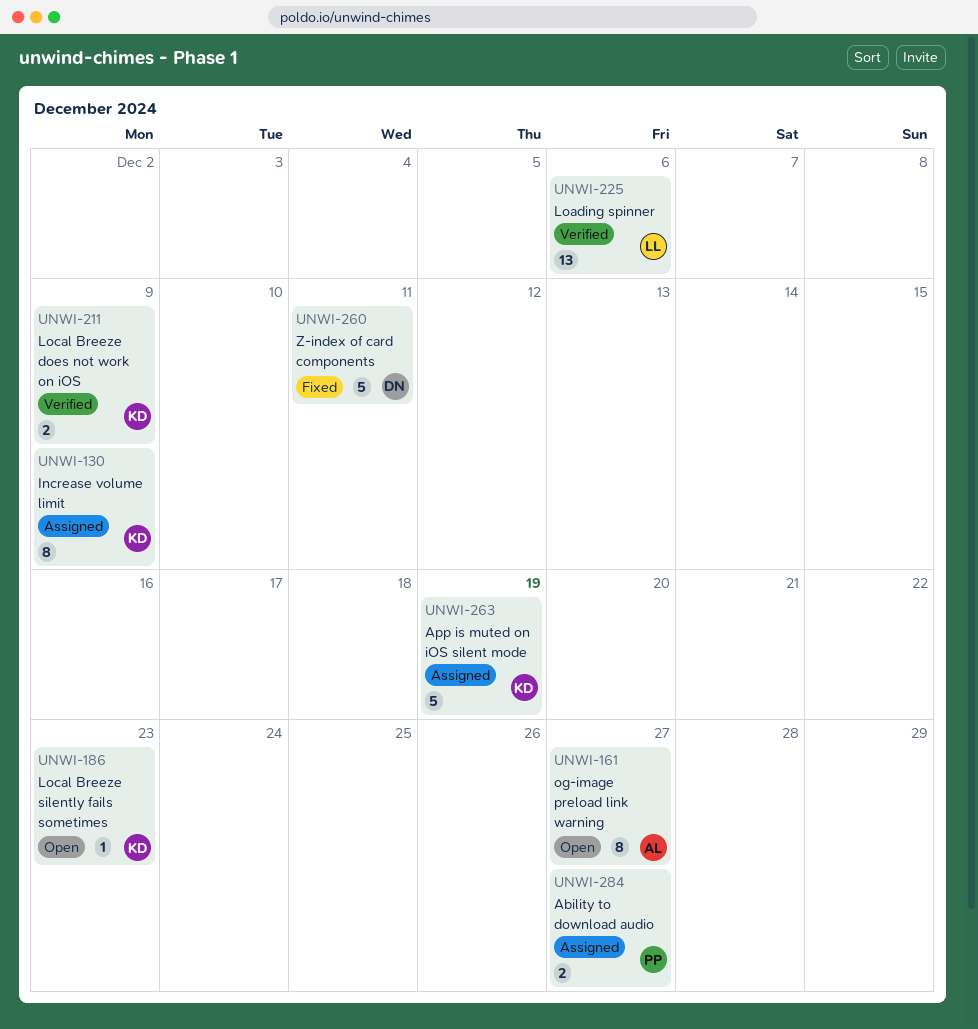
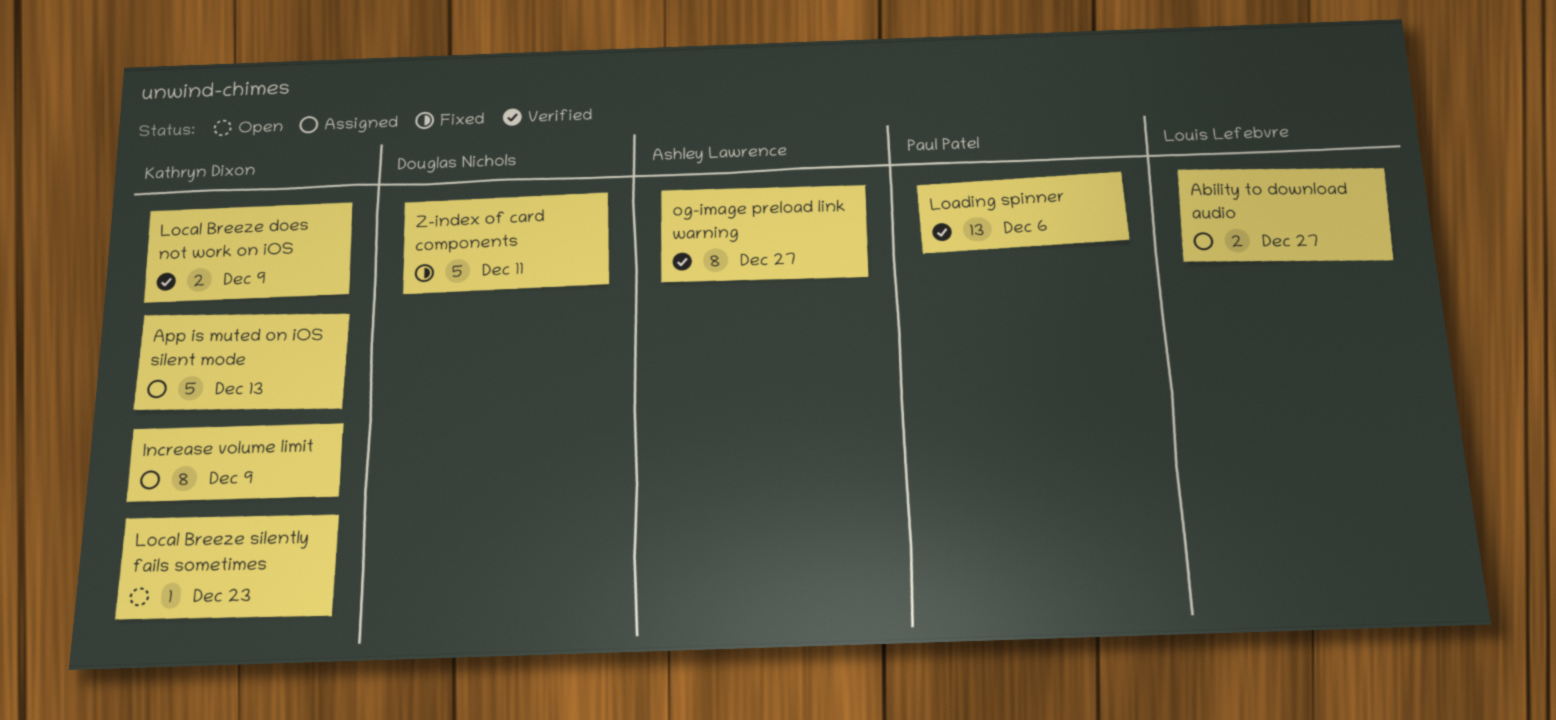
Ability to download audio, owner: Paul Patel -> Louis Lefebvre
App is muted on iOS silent mode, due: Dec 19 -> Dec 13
Loading spinner, owner: Louis Lefebvre -> Paul Patel
og-image preload link warning, status: Open -> Verified

